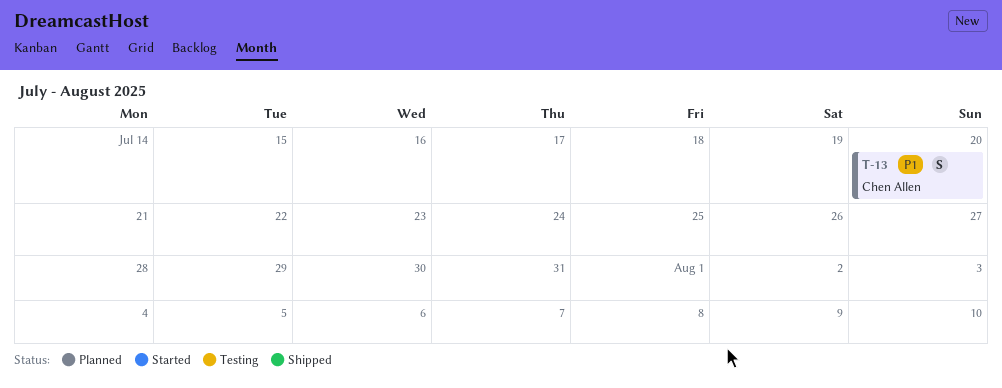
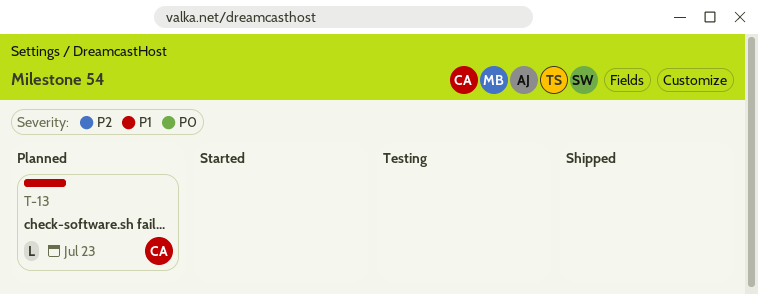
T-13, estimate: S -> L
T-13, due: Jul 20 -> Jul 23

